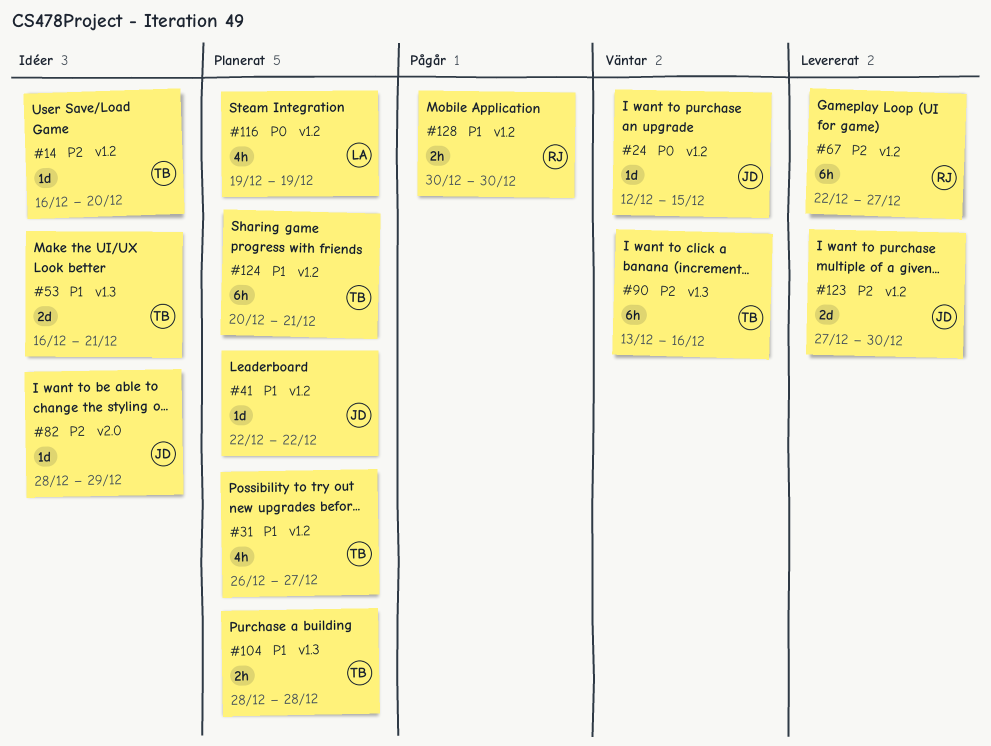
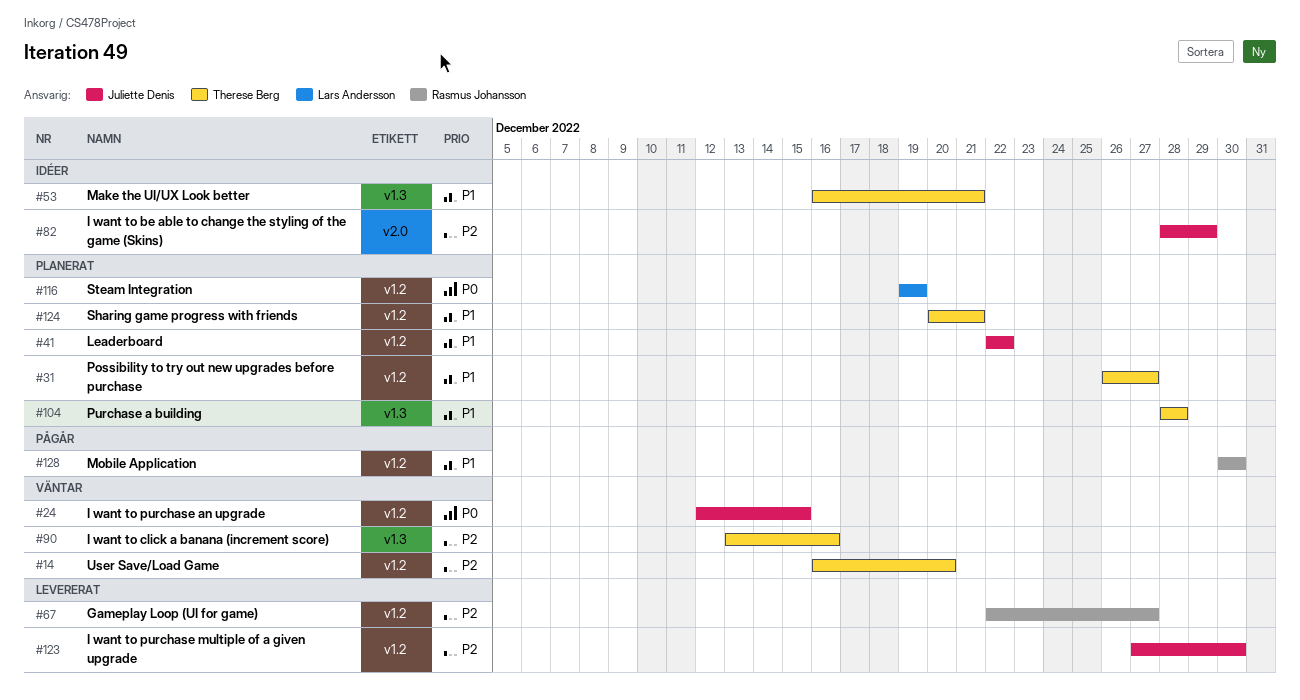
#14, status: Idéer -> Väntar

